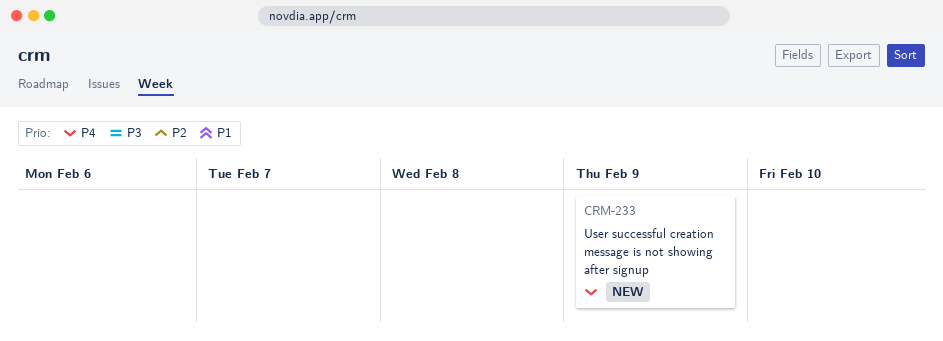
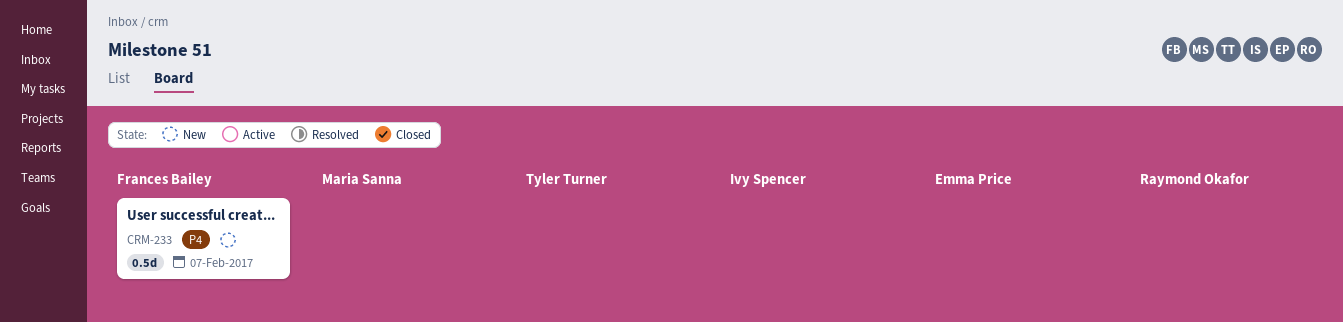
CRM-233, due: Feb 9 -> Feb 7

